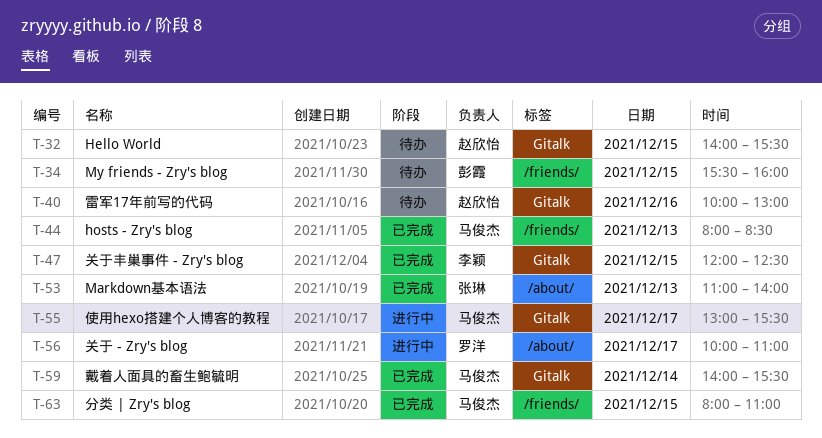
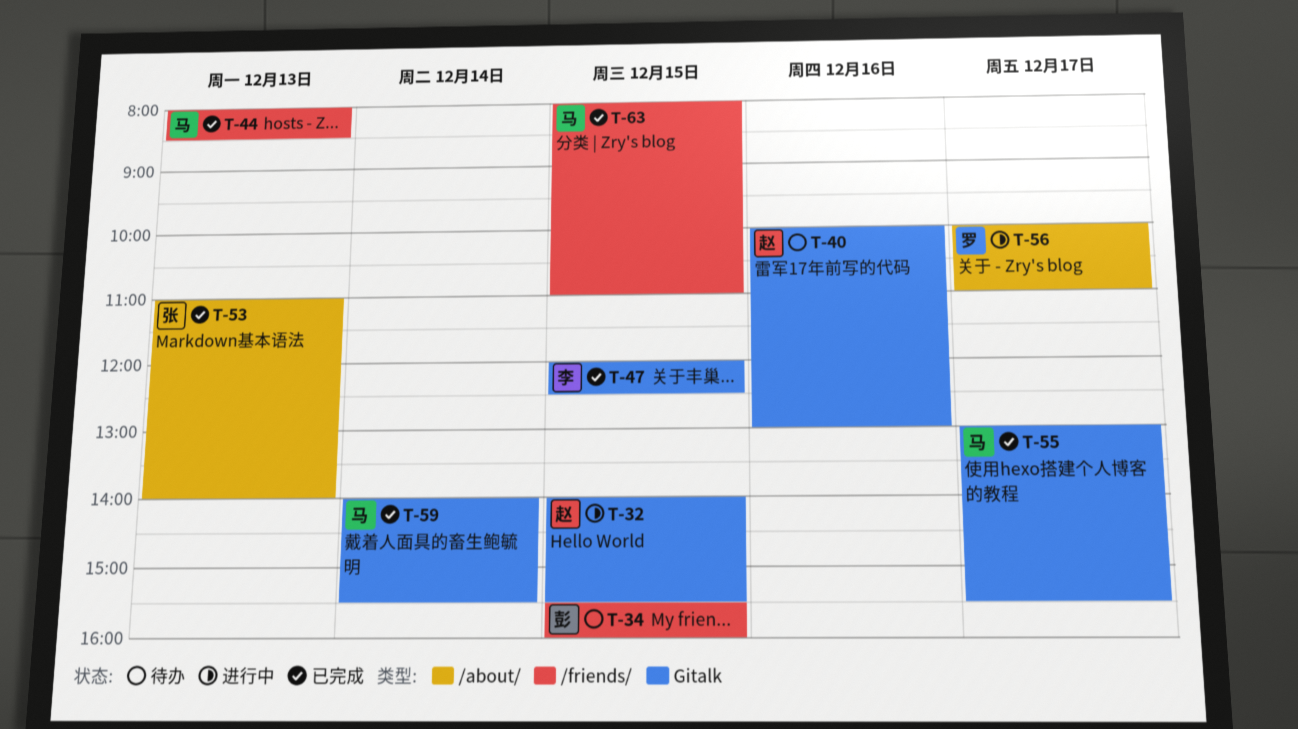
T-32, status: 待办 -> 进行中
T-55, status: 进行中 -> 已完成

